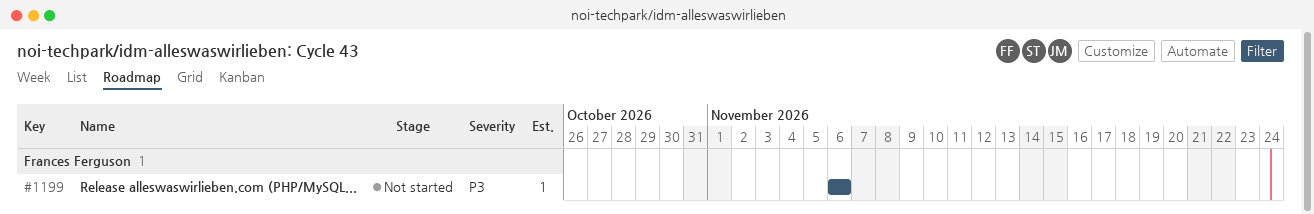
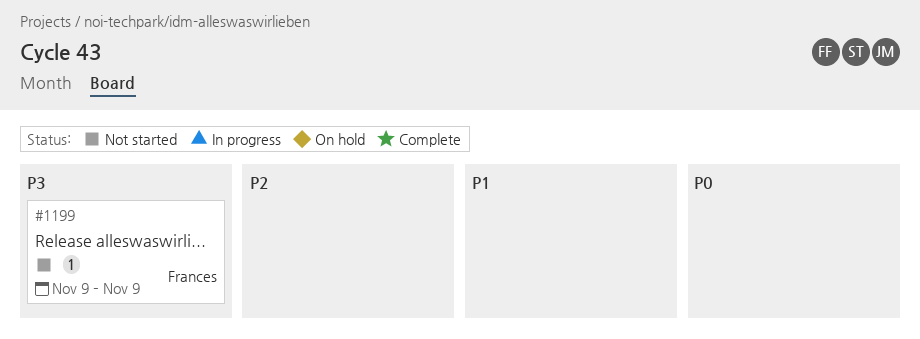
#1199, start: Nov 6 -> Nov 9
#1199, due: Nov 6 -> Nov 9

